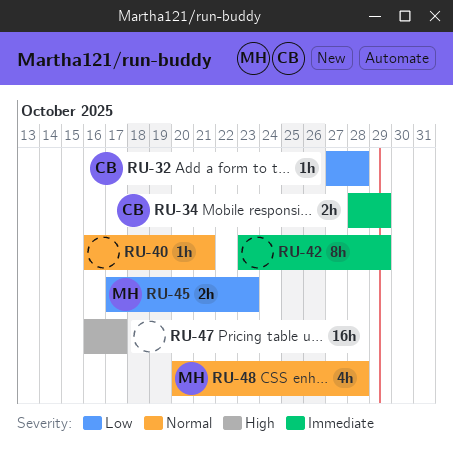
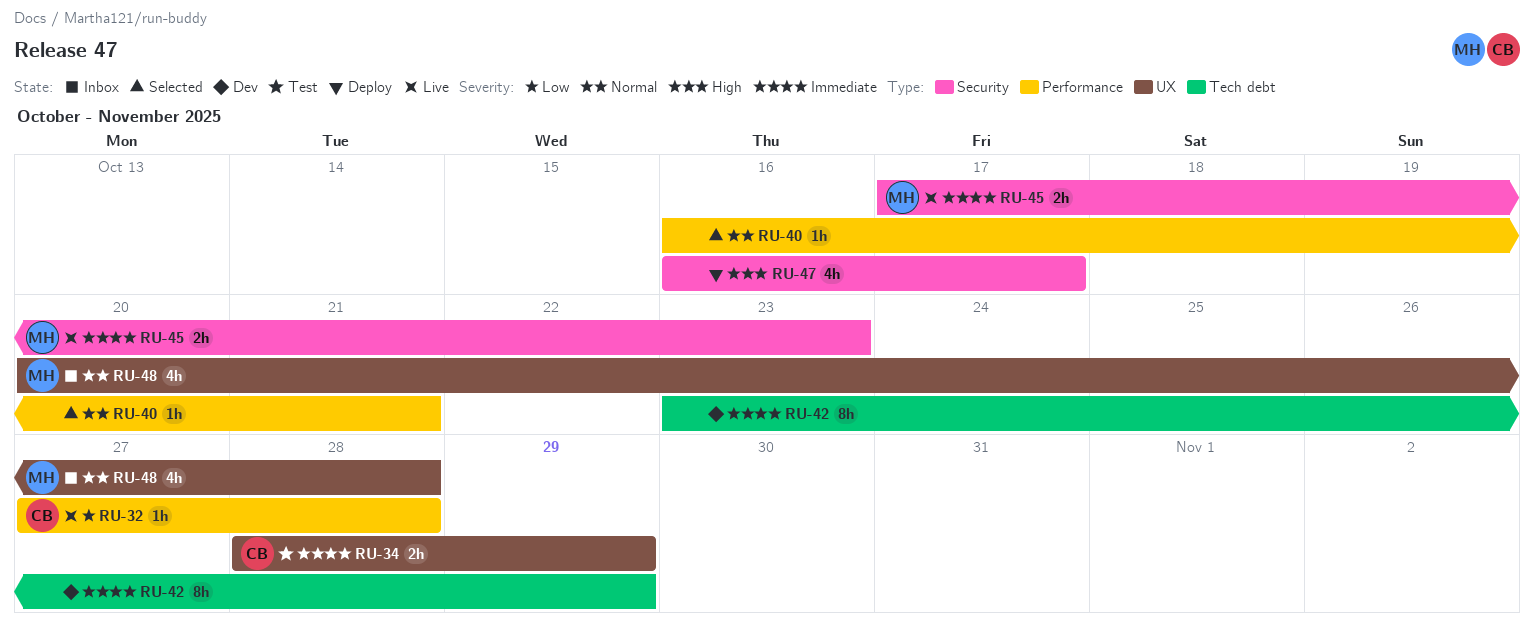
RU-45, priority: Low -> Immediate
RU-47, estimate: 16h -> 4h

